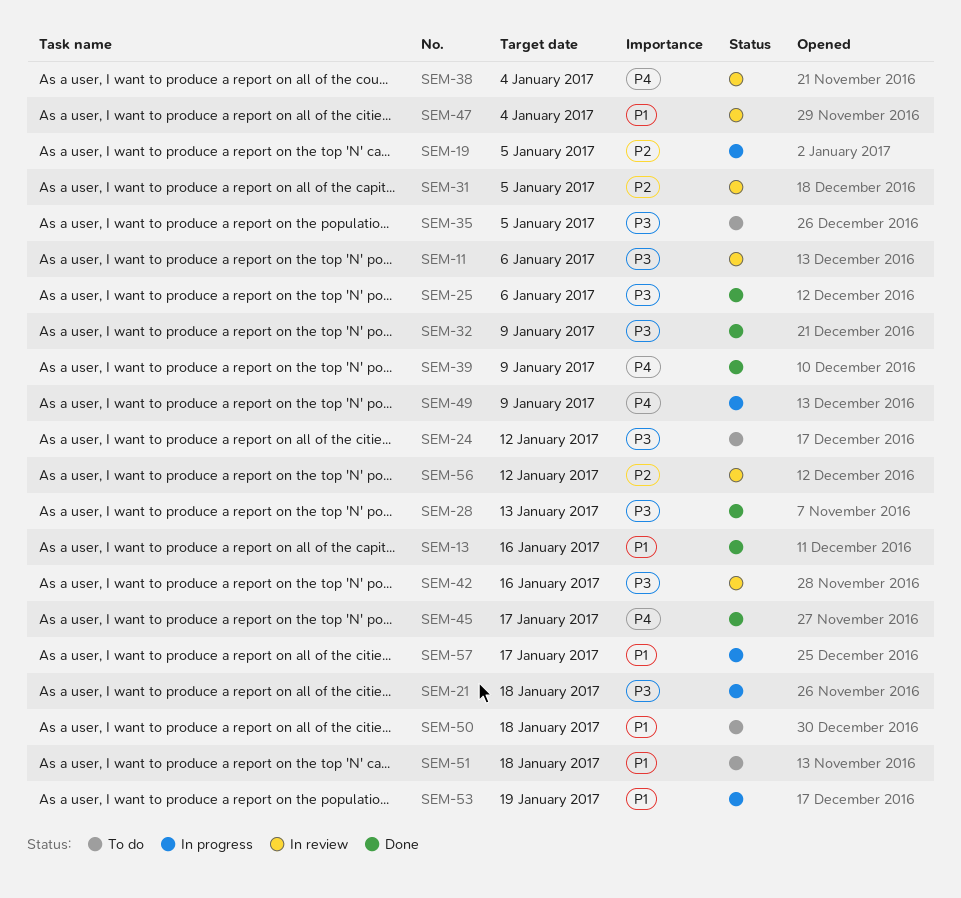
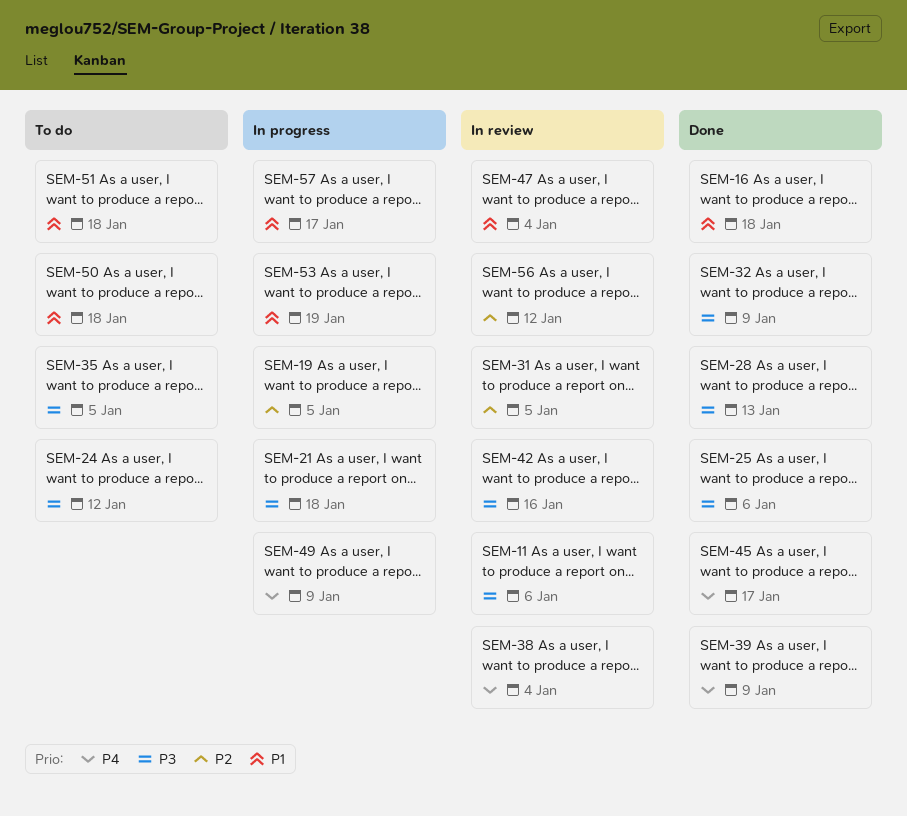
SEM-13: present -> none
SEM-16: none -> present

